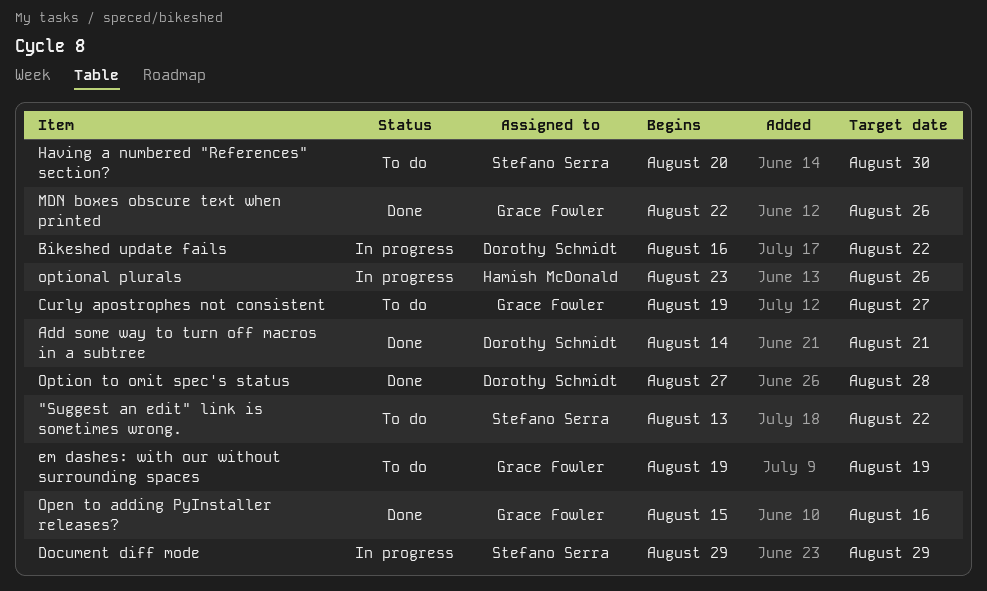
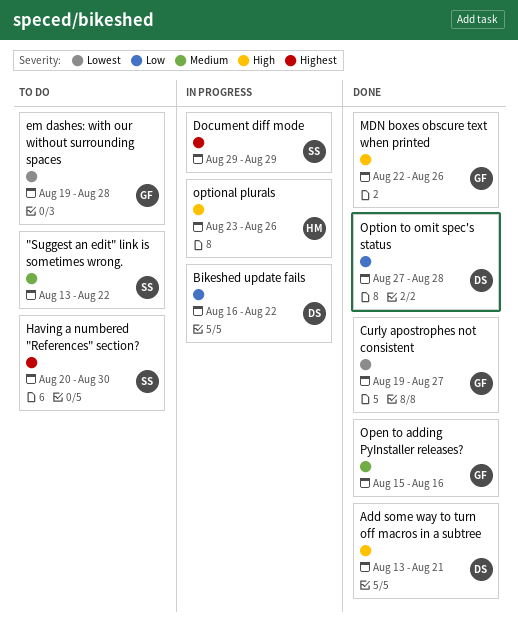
Add some way to turn off macros in a subtree, start: Aug 14 -> Aug 13
Curly apostrophes not consistent, status: To do -> Done
em dashes: with our without surrounding spaces, due: Aug 19 -> Aug 28

